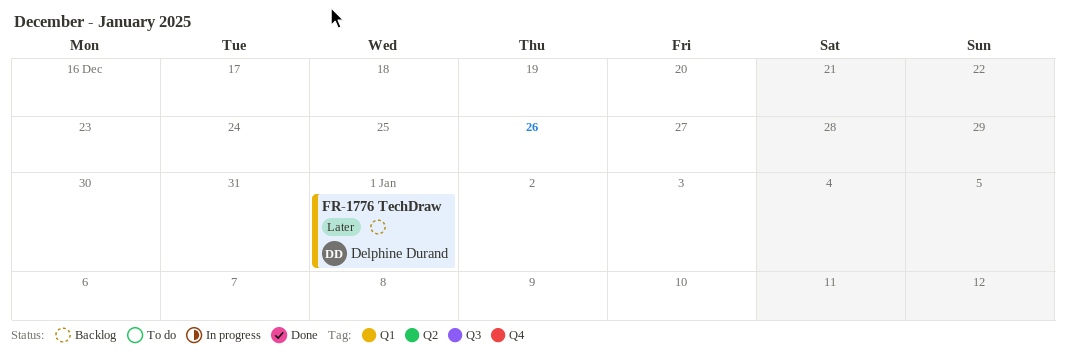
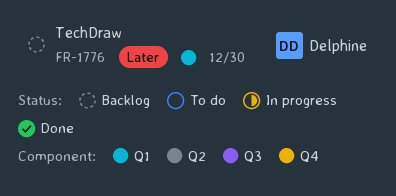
FR-1776, due: Jan 1 -> Dec 30

